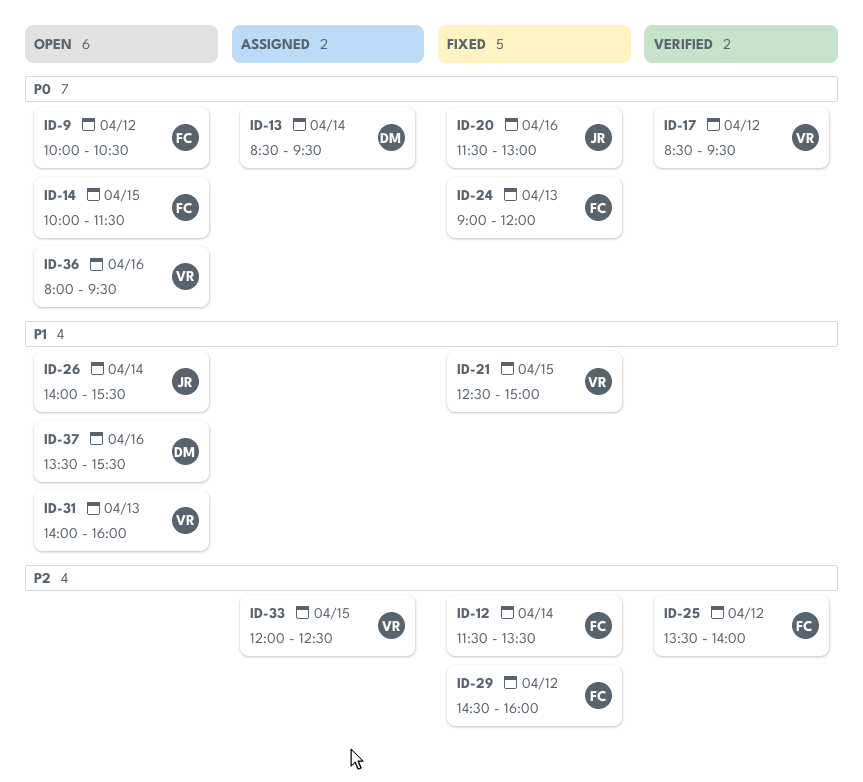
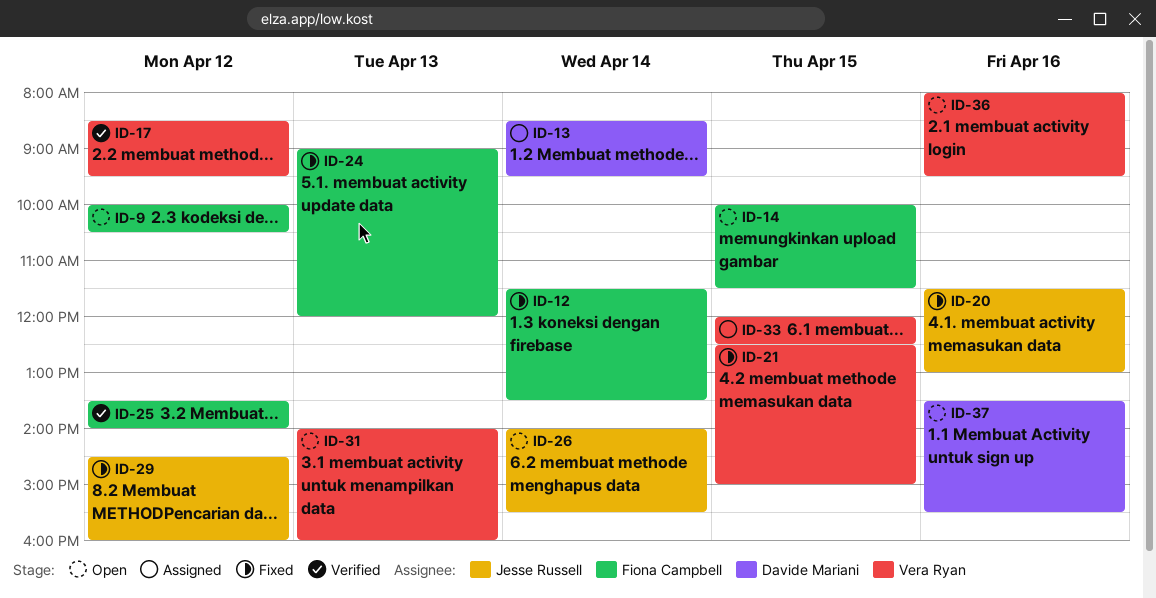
ID-29, owner: Fiona Campbell -> Jesse Russell

